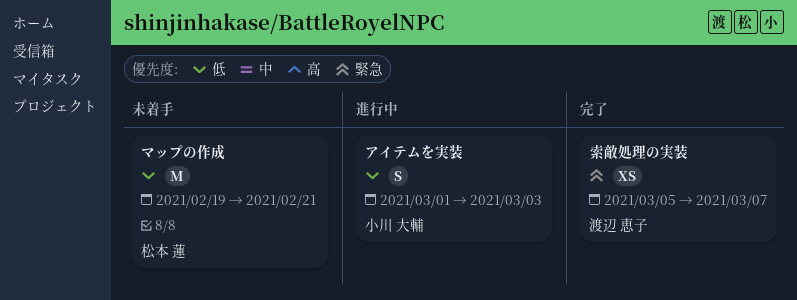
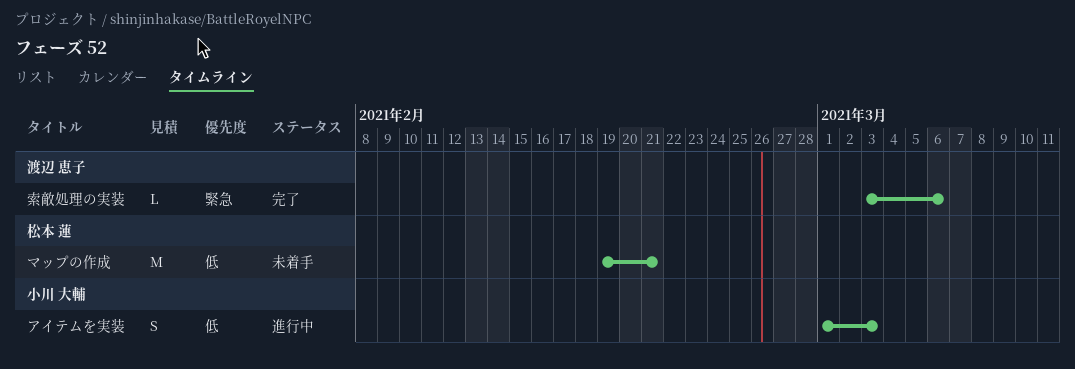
索敵処理の実装, estimate: XS -> L
索敵処理の実装, start: Mar 5 -> Mar 3
索敵処理の実装, due: Mar 7 -> Mar 6

